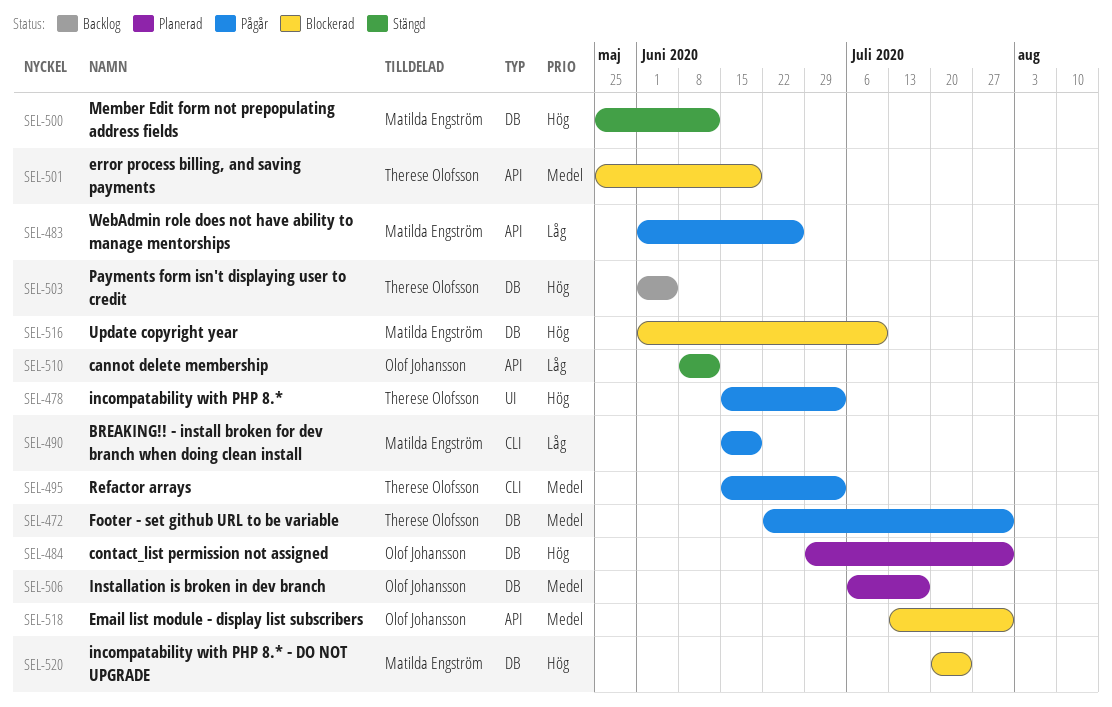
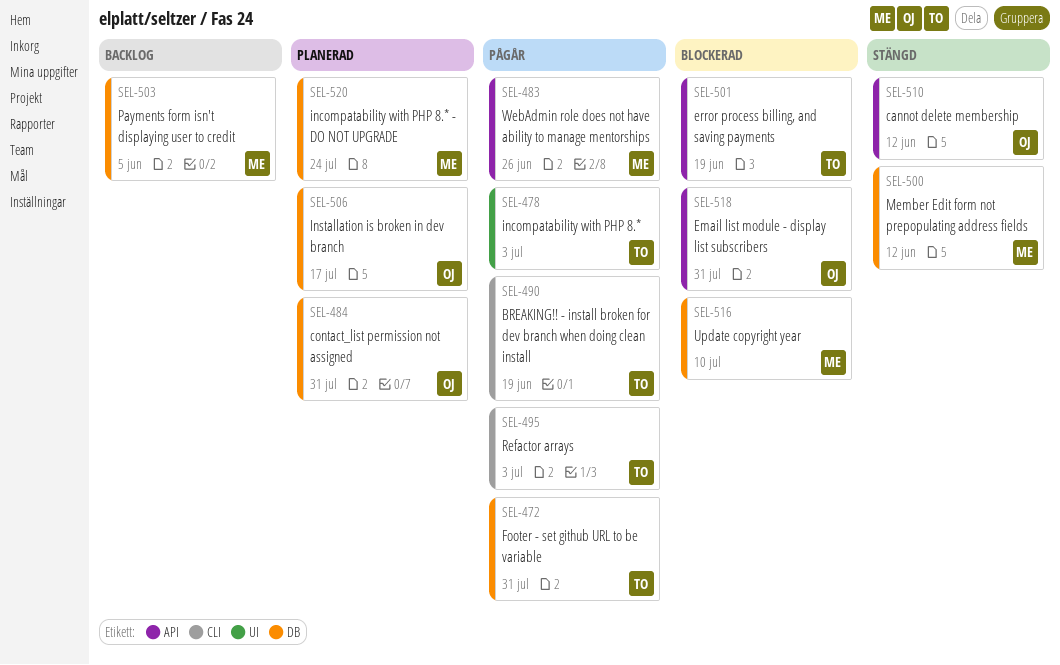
SEL-490, owner: Matilda Engström -> Therese Olofsson
SEL-503, owner: Therese Olofsson -> Matilda Engström
SEL-520, status: Blockerad -> Planerad

